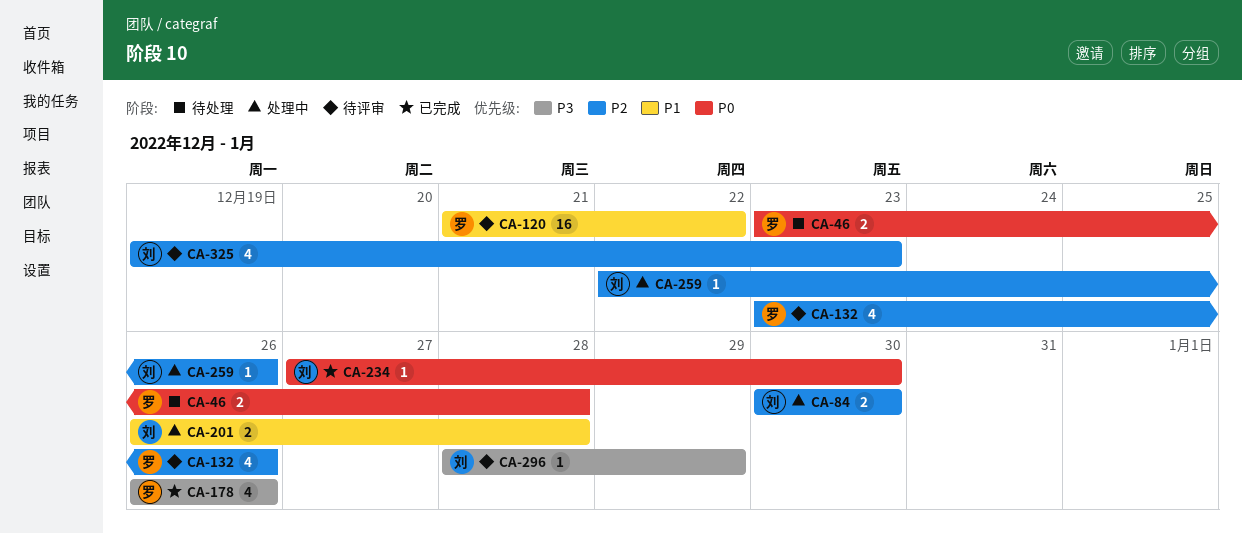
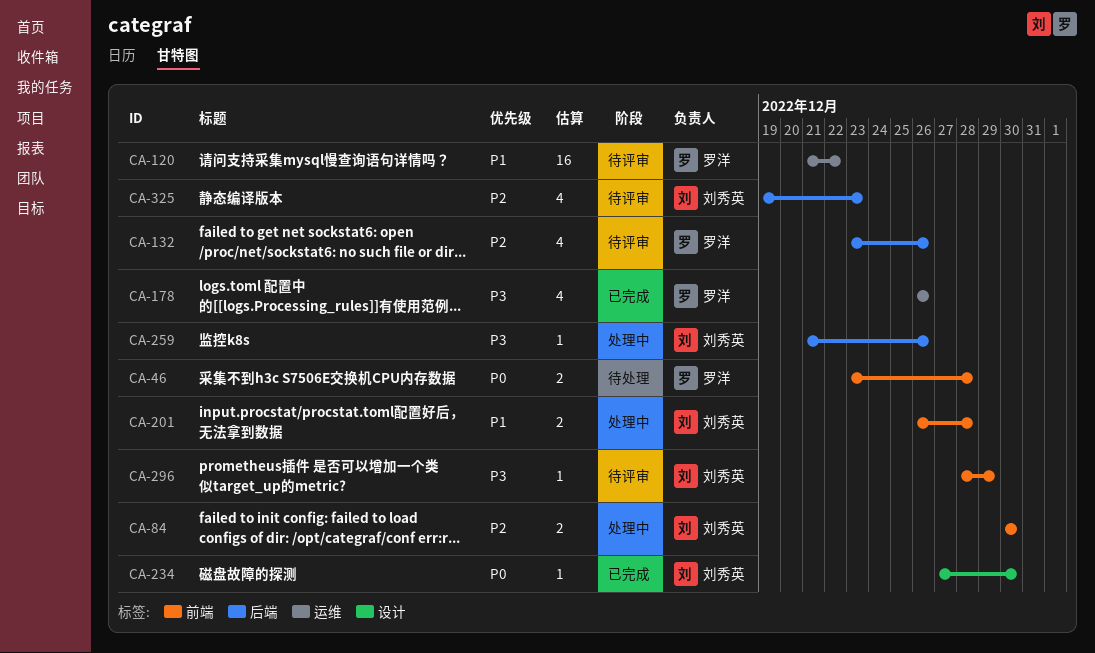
CA-259, priority: P2 -> P3
CA-259, start: Dec 22 -> Dec 21

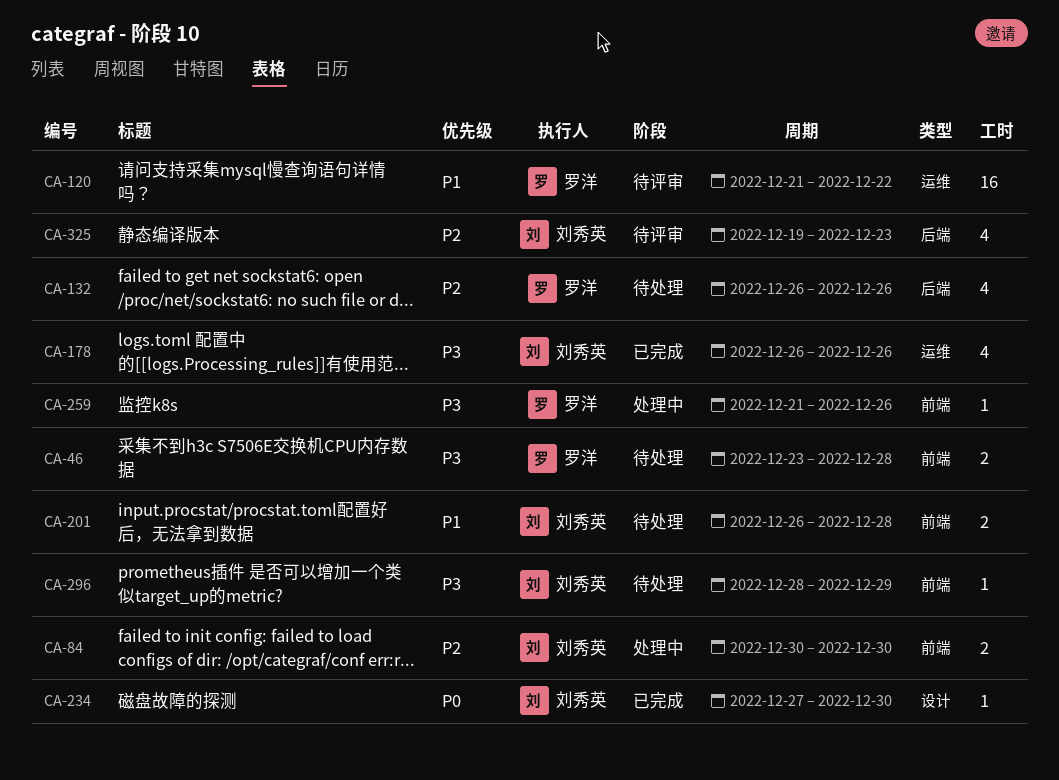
CA-46, priority: P0 -> P3
CA-132, status: 待评审 -> 待处理
CA-132, start: Dec 23 -> Dec 26
CA-178, owner: 罗洋 -> 刘秀英
CA-201, status: 处理中 -> 待处理
CA-259, owner: 刘秀英 -> 罗洋
CA-259, label: 后端 -> 前端
CA-296, status: 待评审 -> 待处理

